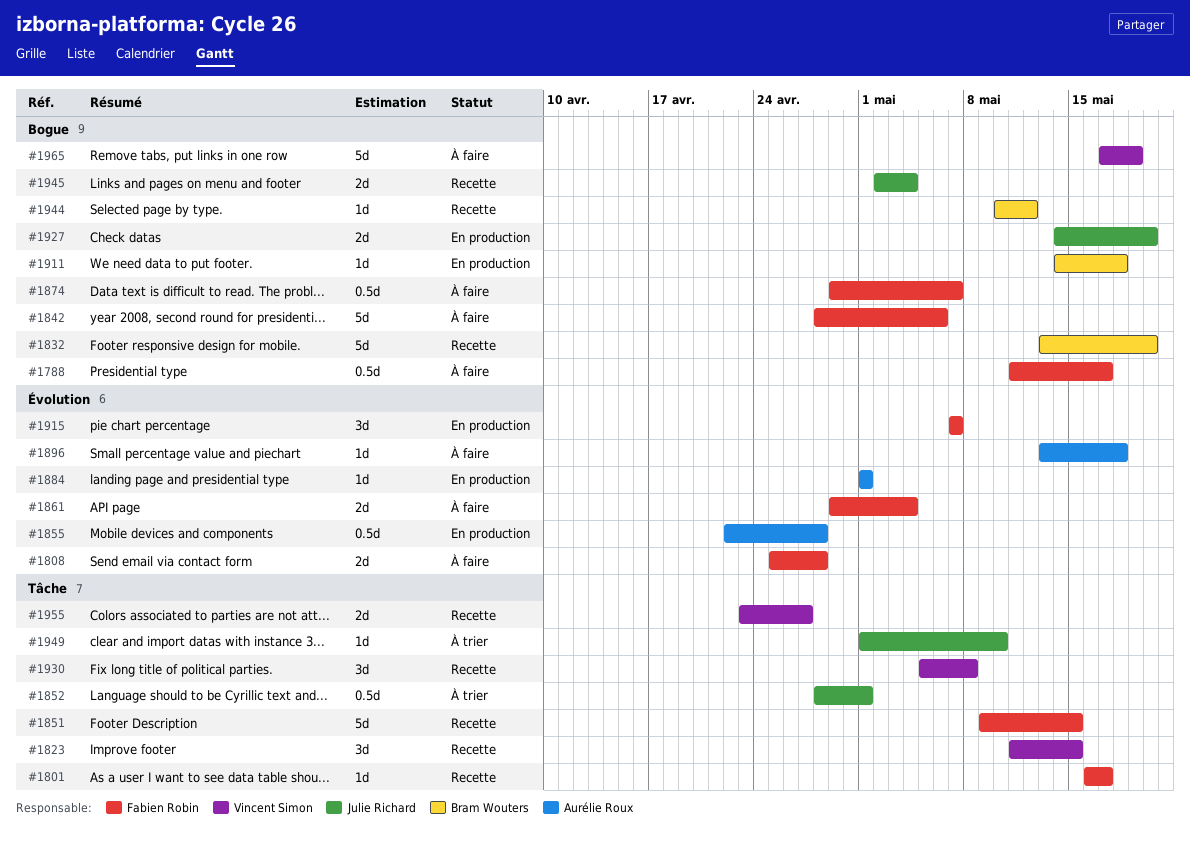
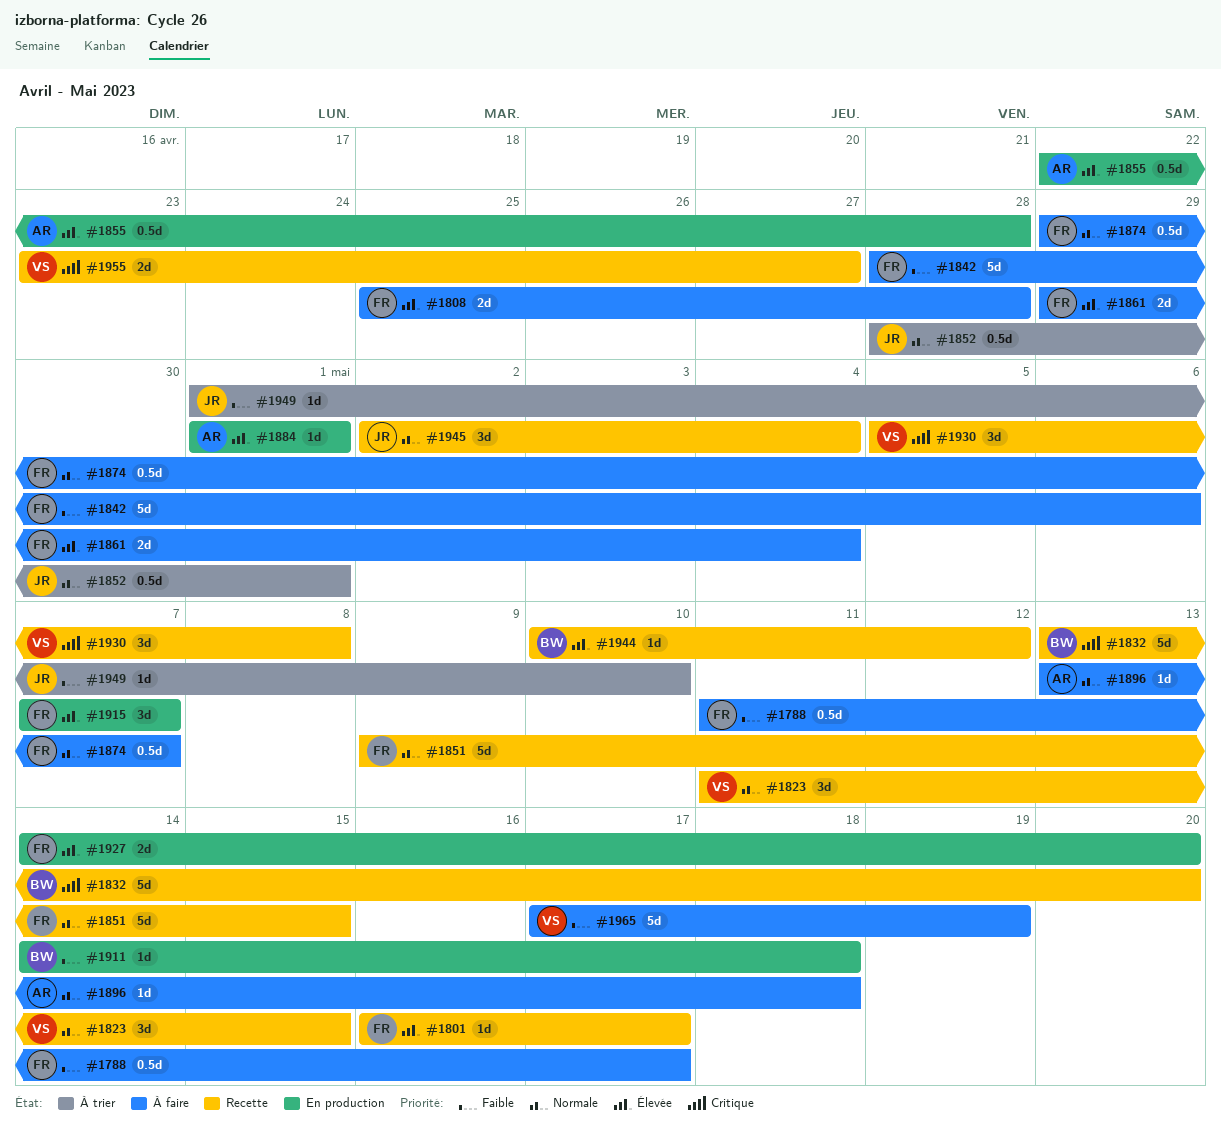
#1927, owner: Julie Richard -> Fabien Robin
#1945, estimate: 2d -> 3d

